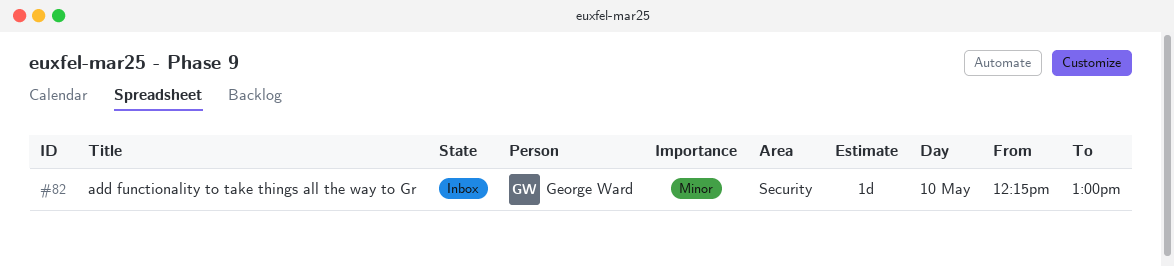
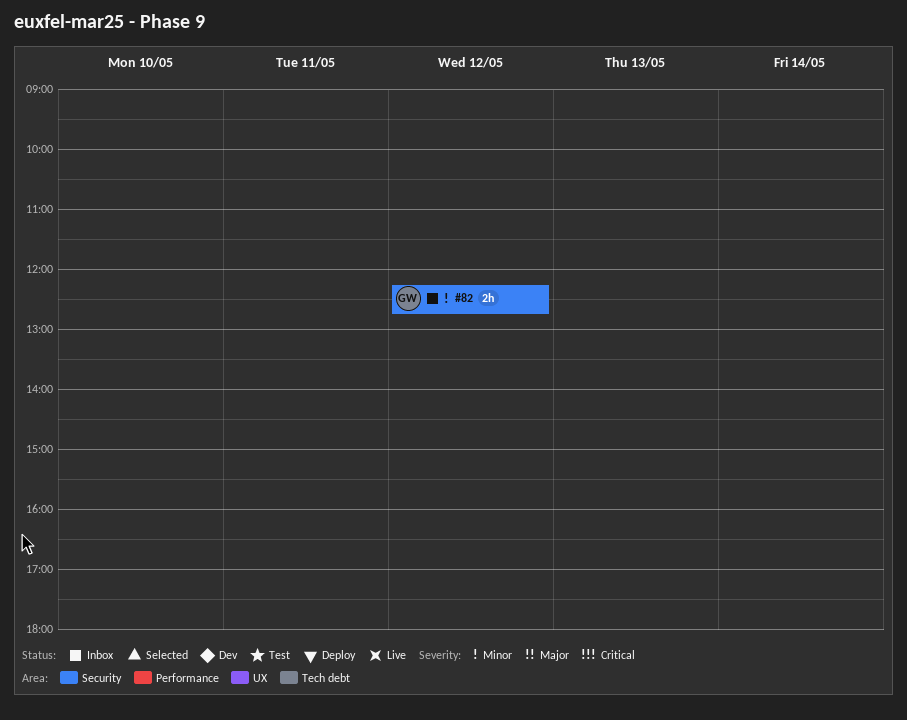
#82, estimate: 1d -> 2h
#82, day: May 10 -> May 12
#82, ends: 13:00 -> 12:45

